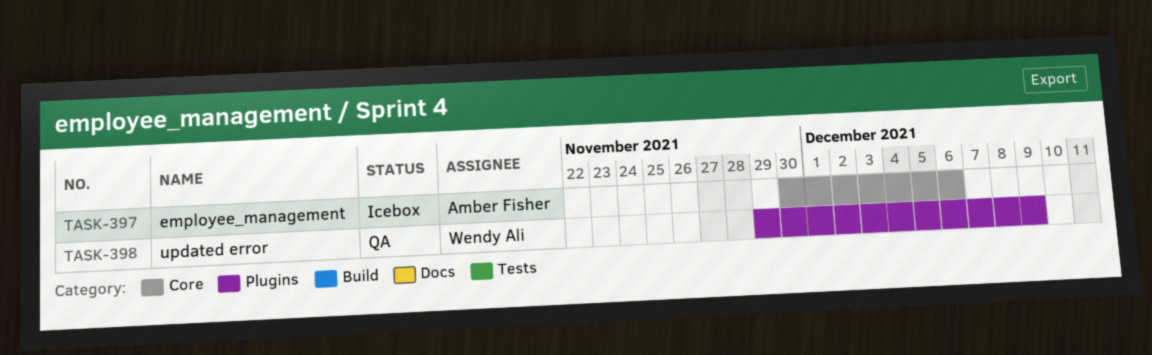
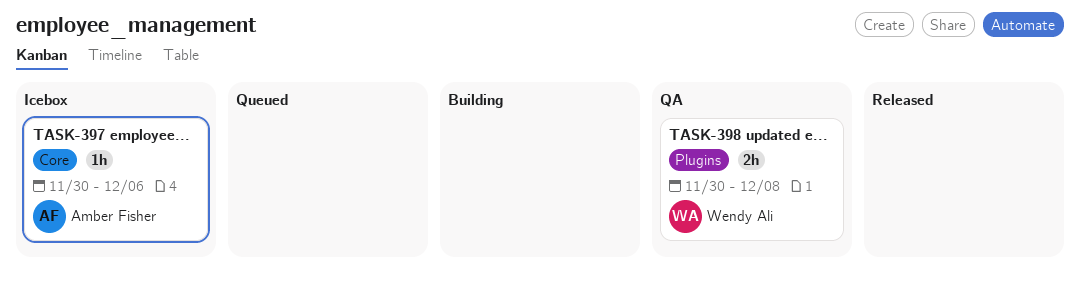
TASK-398, start: Nov 29 -> Nov 30
TASK-398, due: Dec 9 -> Dec 8

